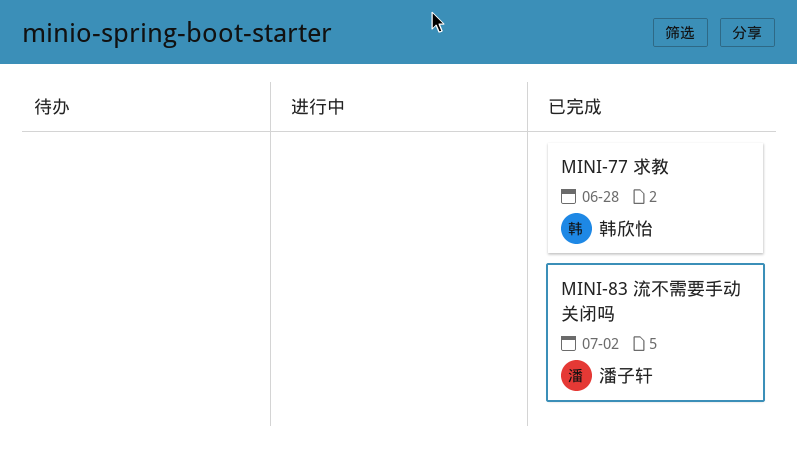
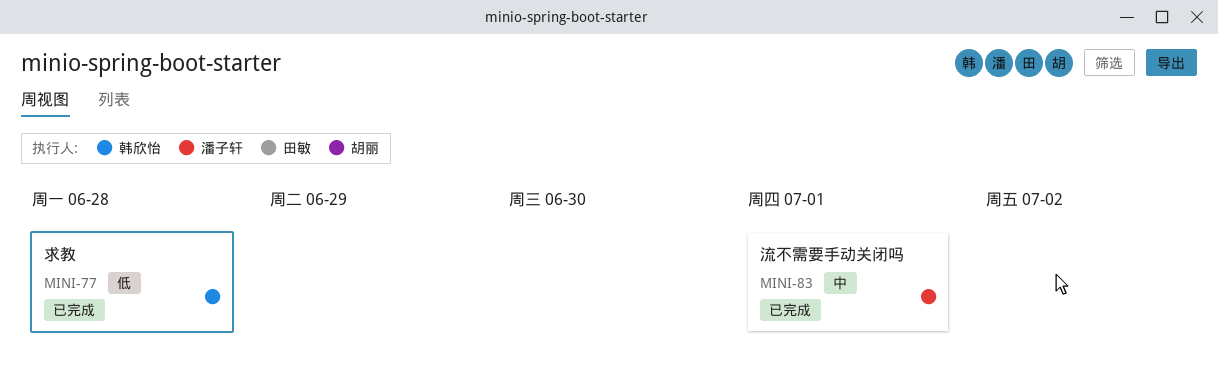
MINI-83, due: Jul 2 -> Jul 1

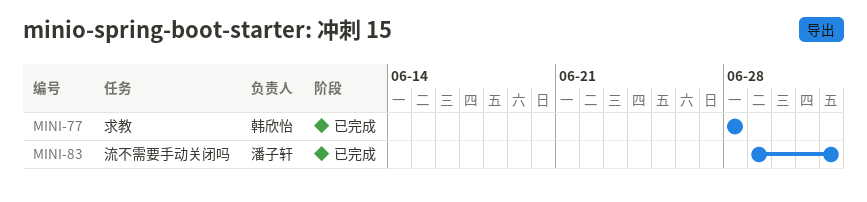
MINI-83, due: Jul 1 -> Jul 2

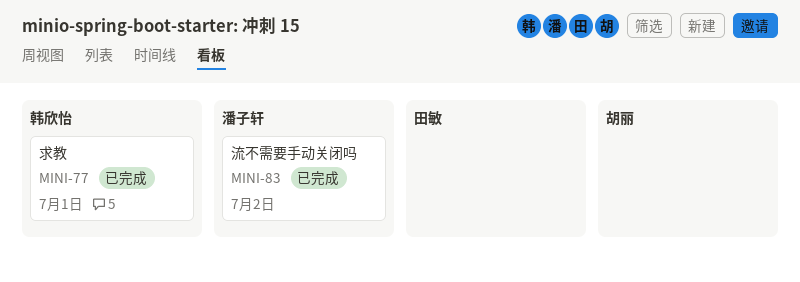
MINI-77, due: Jun 28 -> Jul 1

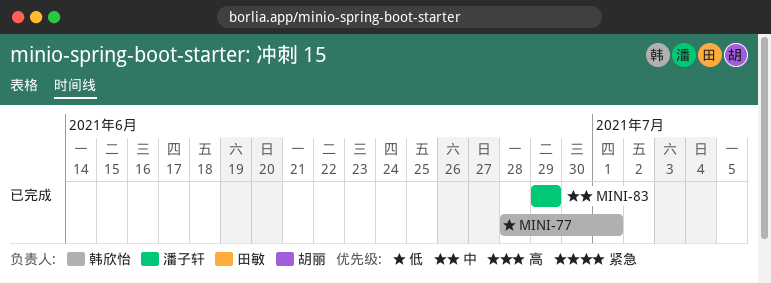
MINI-83, due: Jul 2 -> Jun 29

